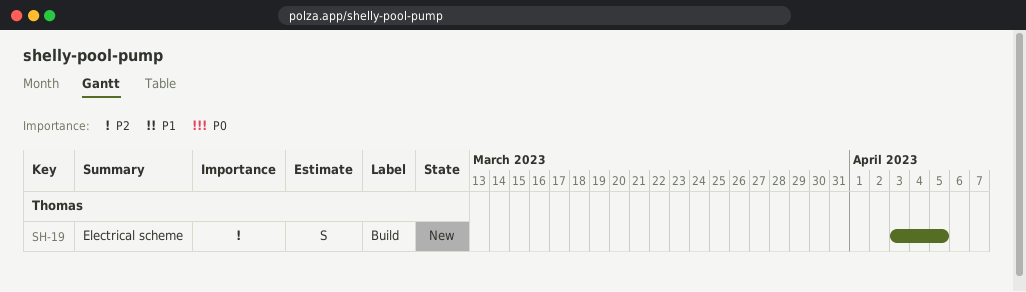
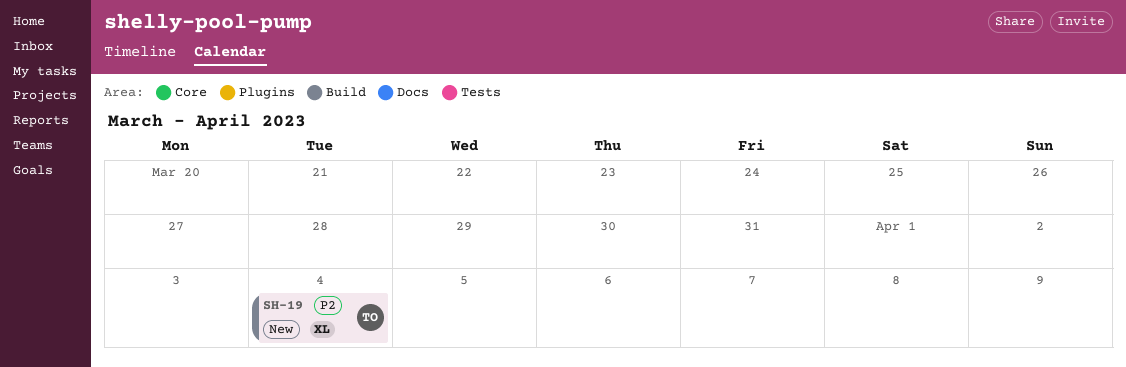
SH-19, estimate: S -> XL
SH-19, due: Apr 5 -> Apr 4

